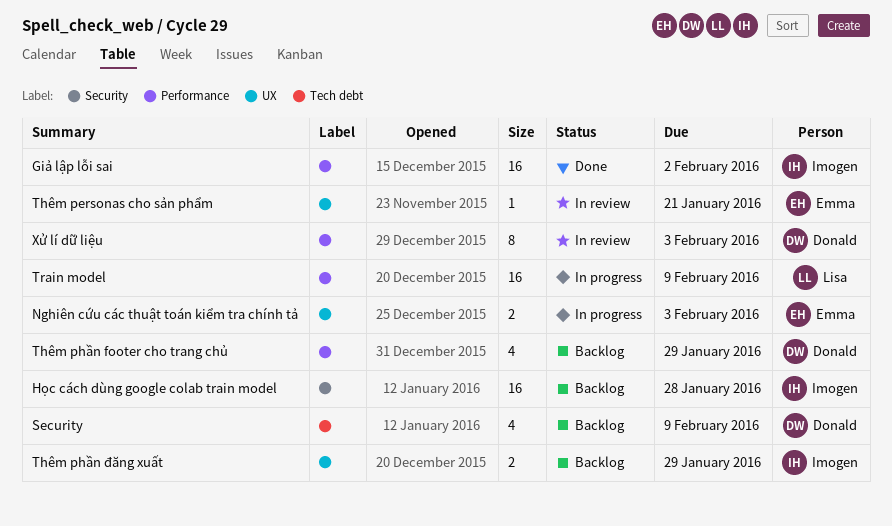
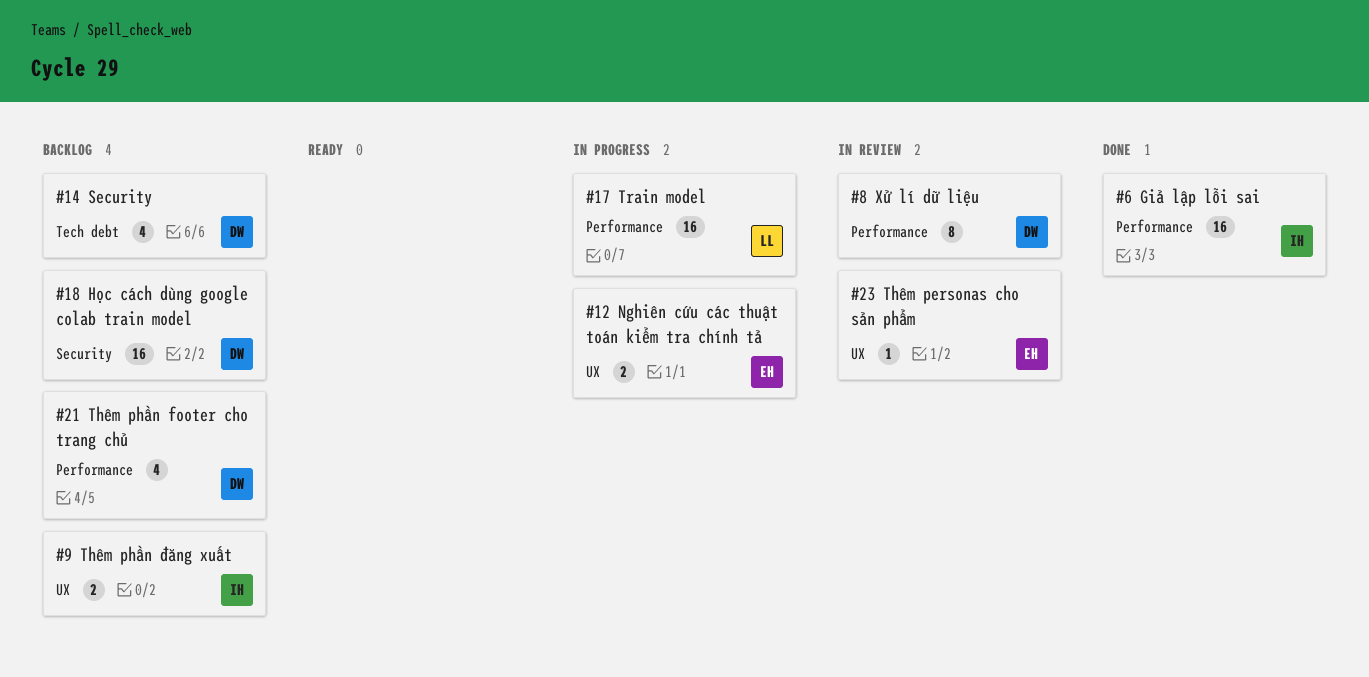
Học cách dùng google colab train model, owner: Imogen -> Donald

